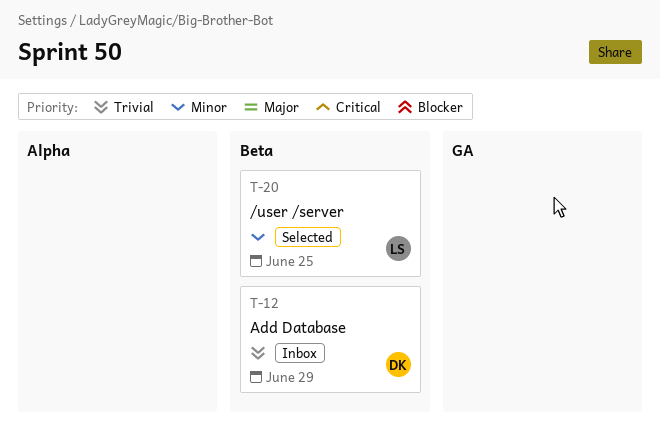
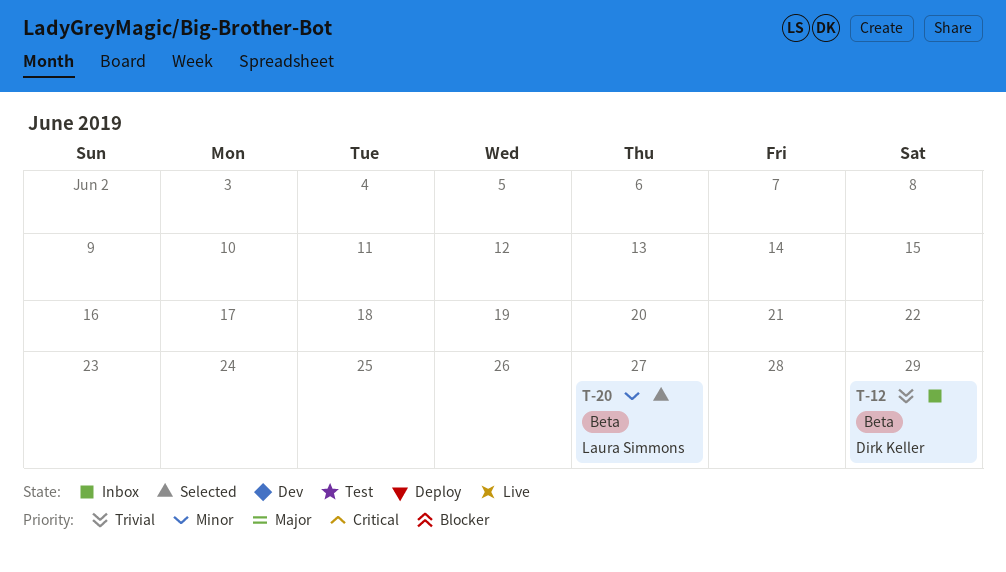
T-20, due: Jun 25 -> Jun 27

